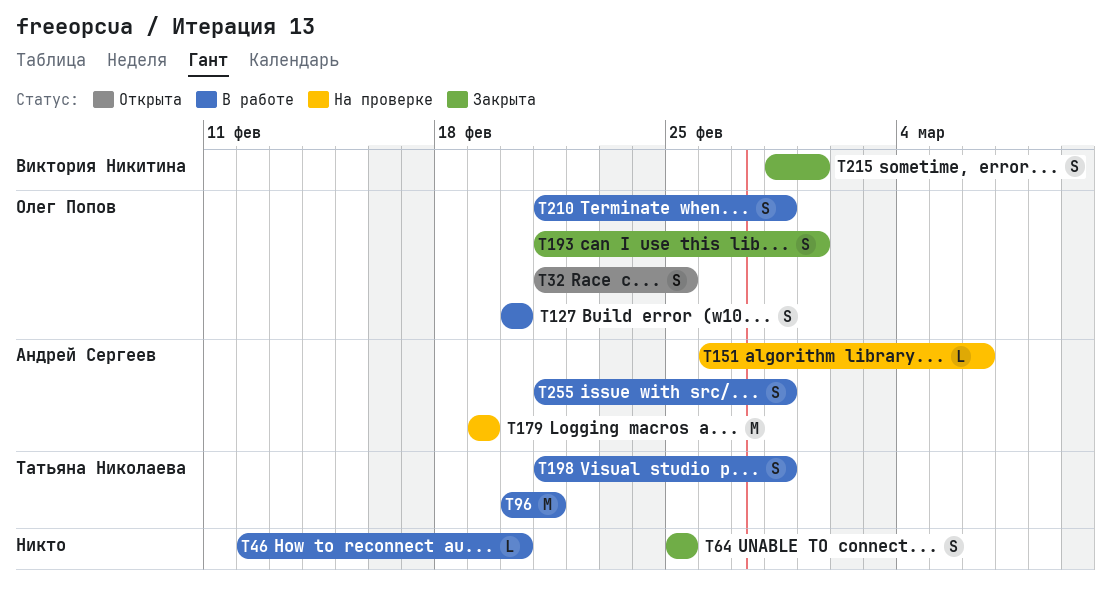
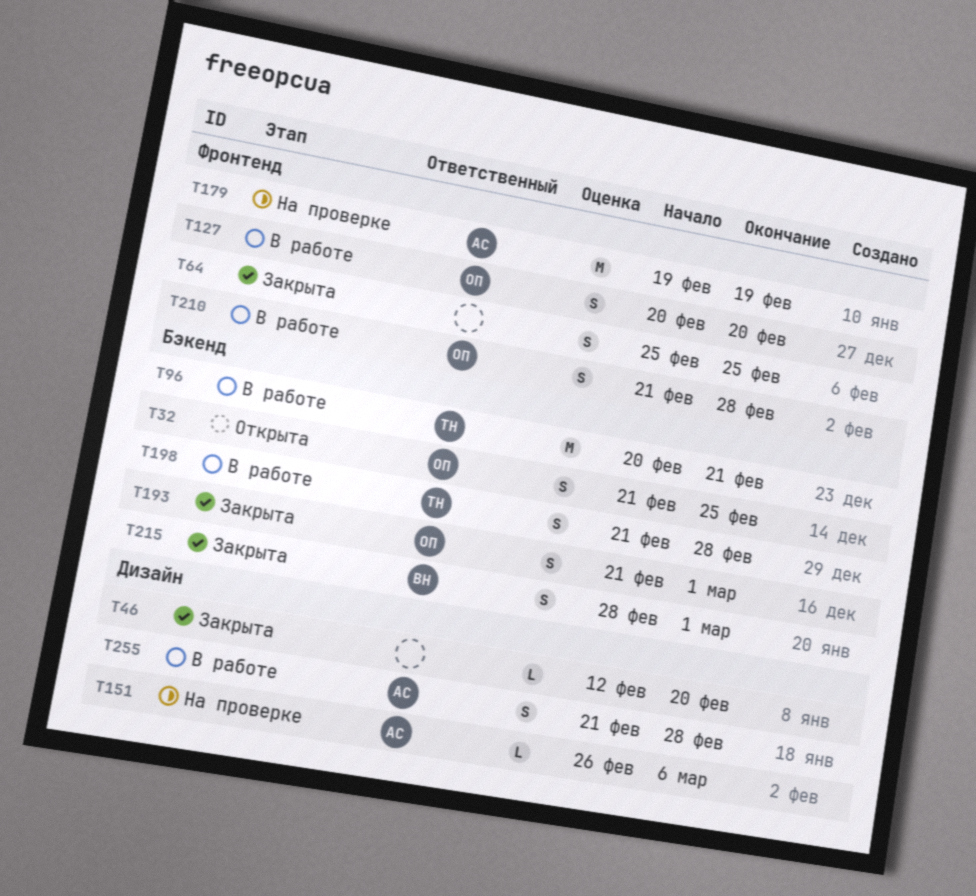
T46, status: В работе -> Закрыта

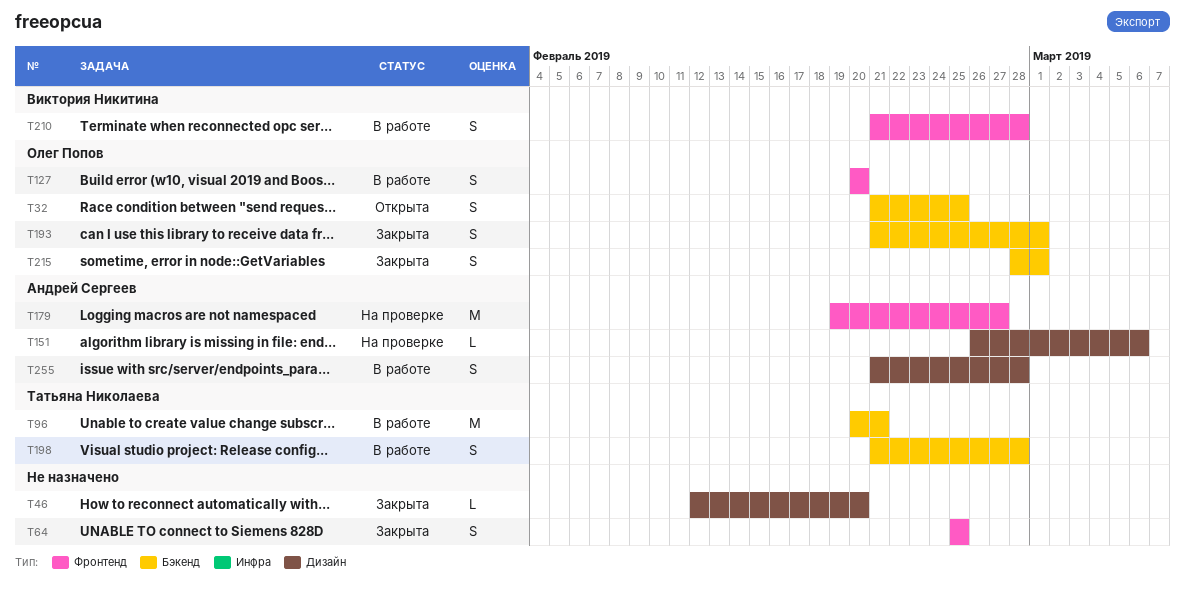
T179, due: Feb 19 -> Feb 27
T210, owner: Олег Попов -> Виктория Никитина
T215, owner: Виктория Никитина -> Олег Попов

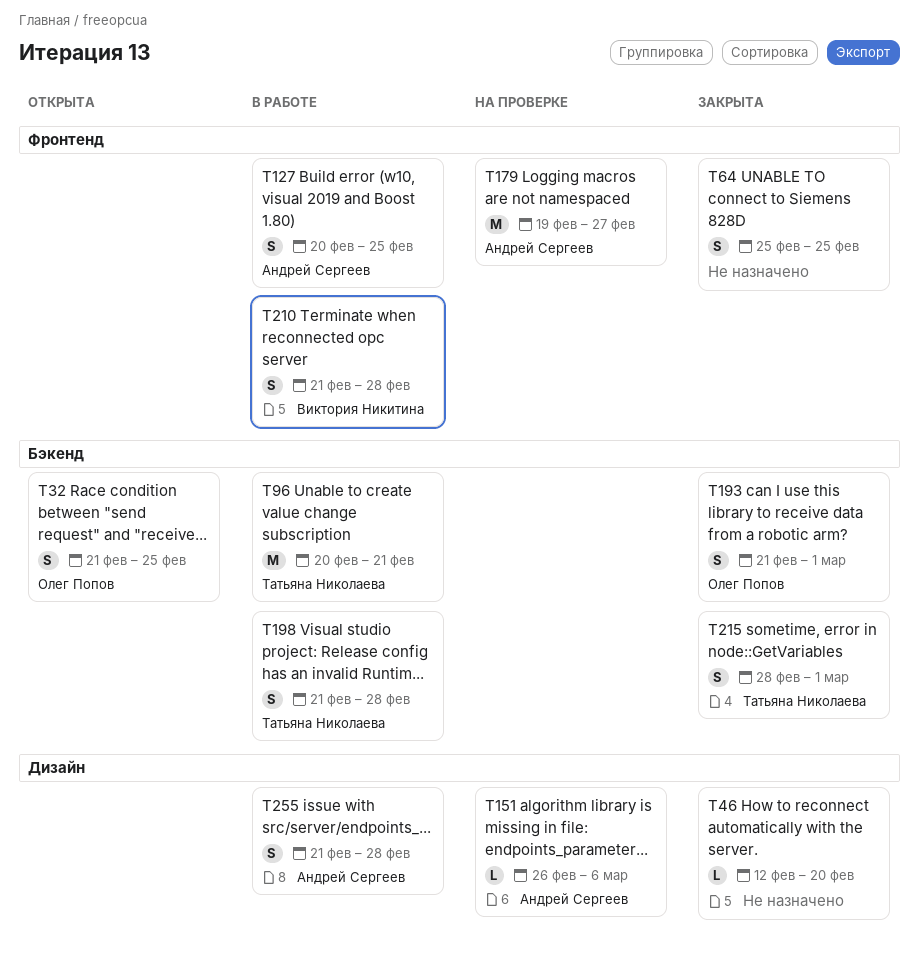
T127, owner: Олег Попов -> Андрей Сергеев
T127, due: Feb 20 -> Feb 25
T215, owner: Олег Попов -> Татьяна Николаева

